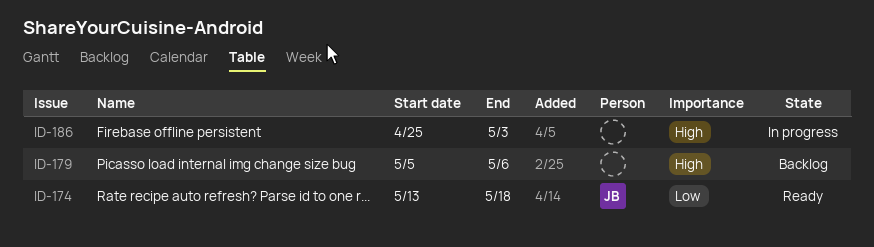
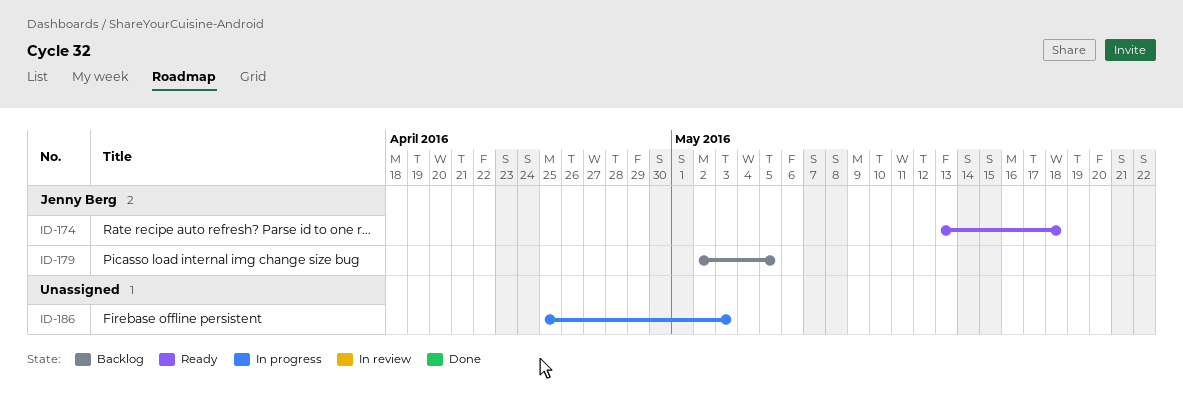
ID-179, owner: none -> Jenny Berg
ID-179, start: May 5 -> May 2
ID-179, due: May 6 -> May 5

